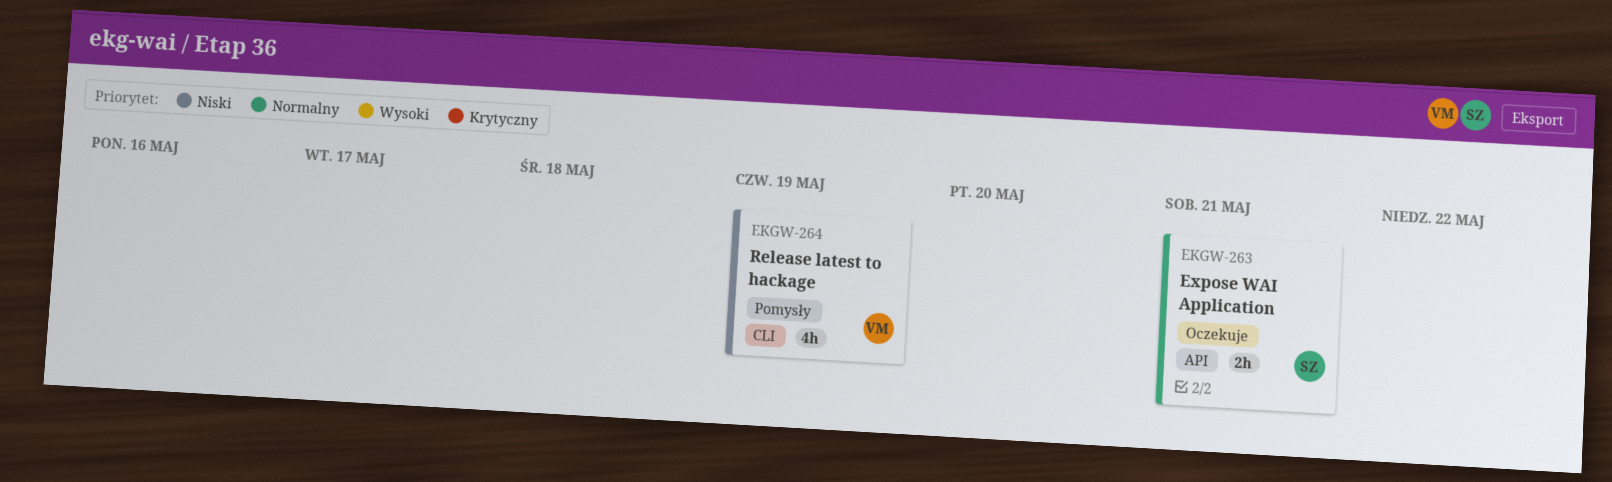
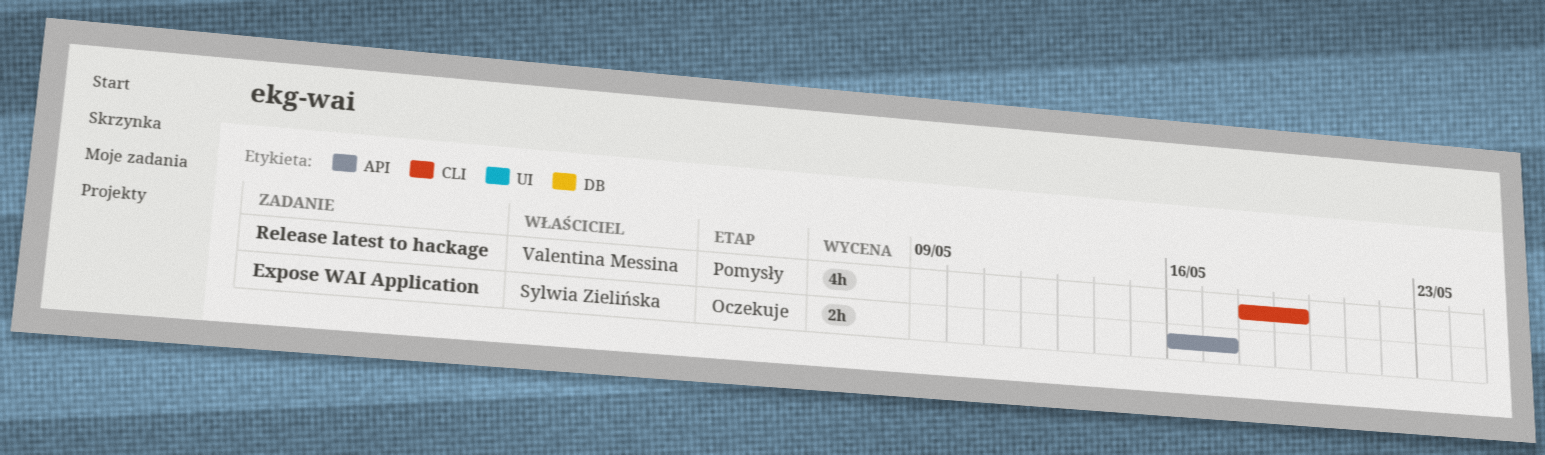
Expose WAI Application, due: May 21 -> May 17

